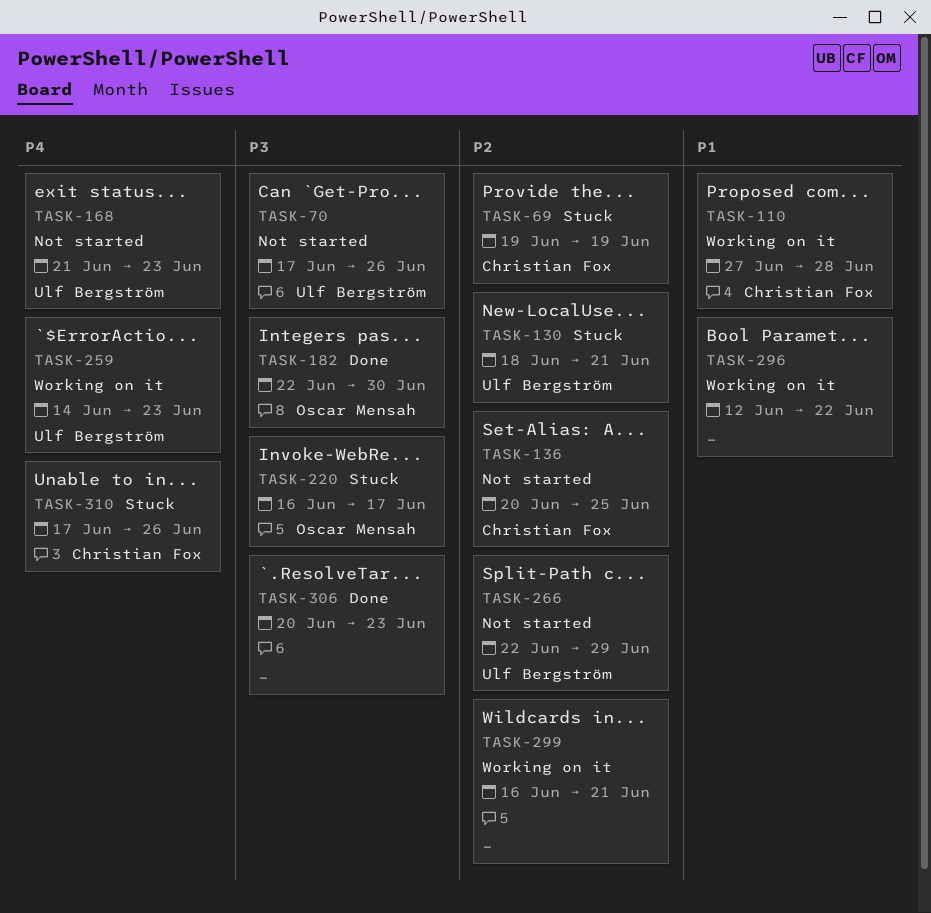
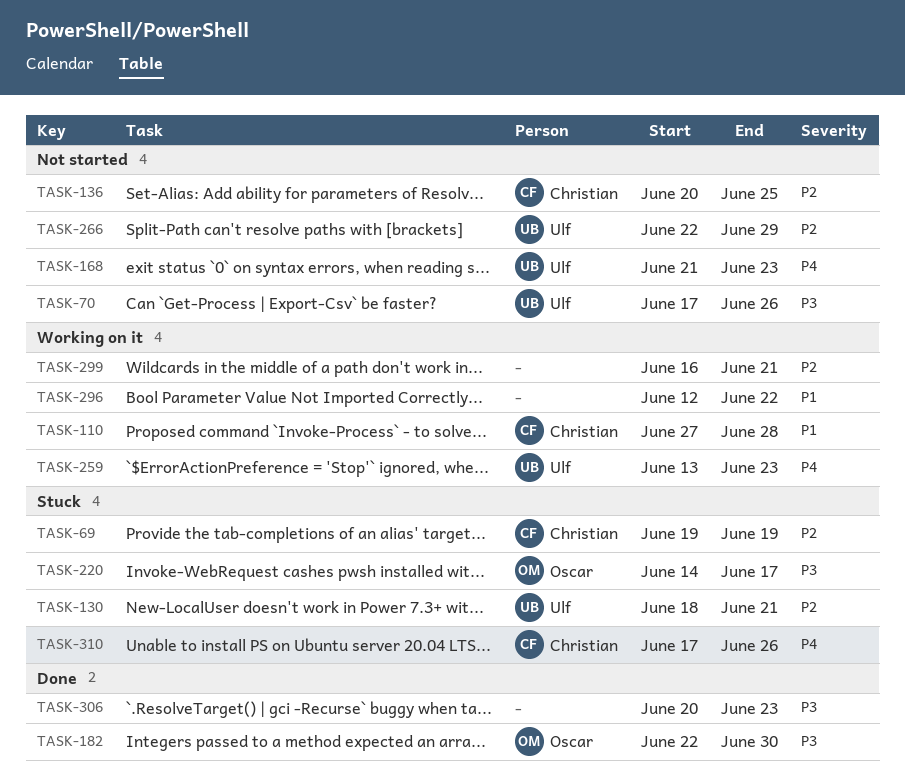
TASK-220, start: Jun 16 -> Jun 14
TASK-259, start: Jun 14 -> Jun 13

